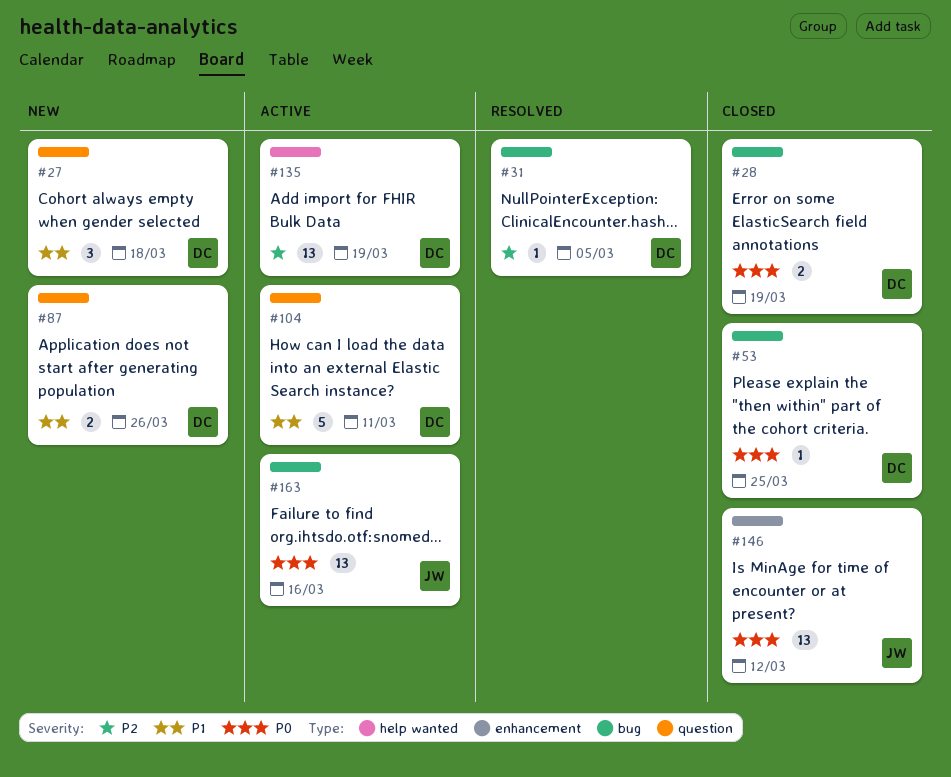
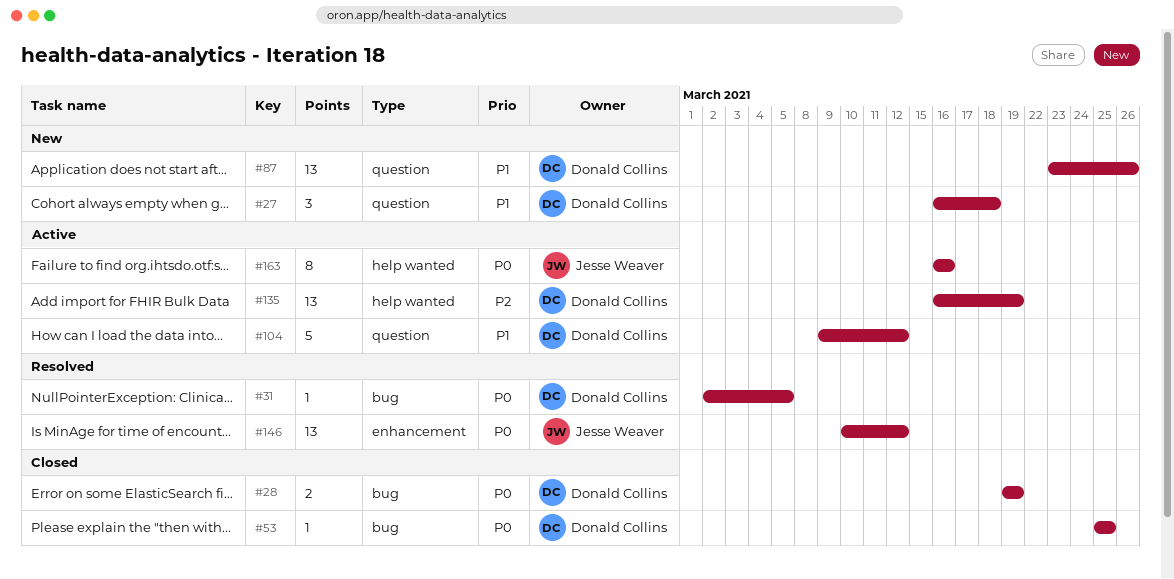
#31, priority: P2 -> P0
#87, estimate: 2 -> 13
#104, due: Mar 11 -> Mar 12
#146, status: Closed -> Resolved
#163, label: bug -> help wanted
#163, estimate: 13 -> 8

